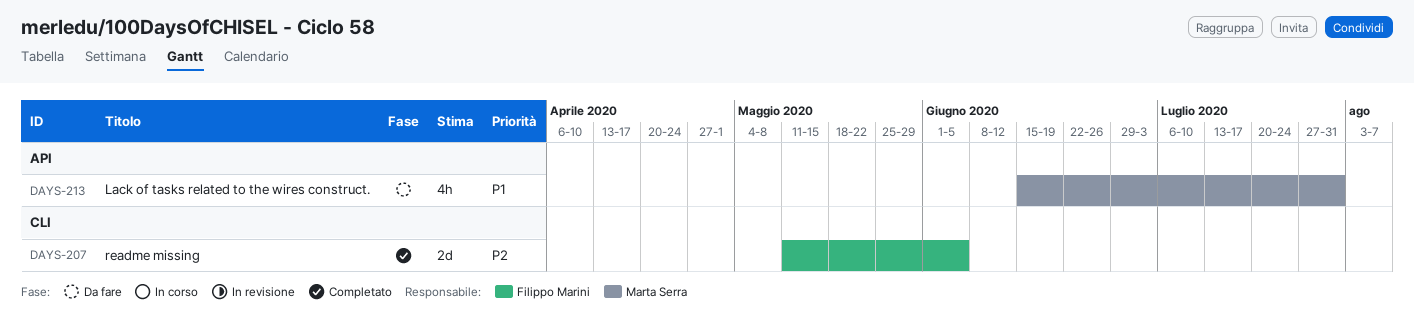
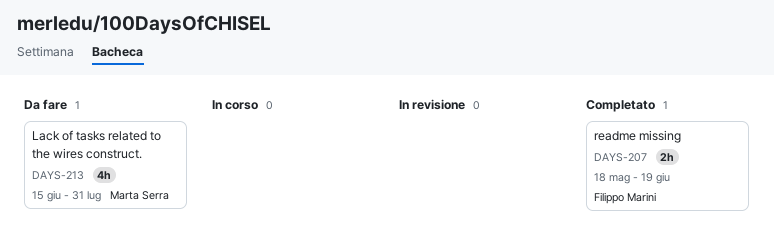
DAYS-207, estimate: 2d -> 2h
DAYS-207, start: May 11 -> May 18
DAYS-207, due: Jun 5 -> Jun 19

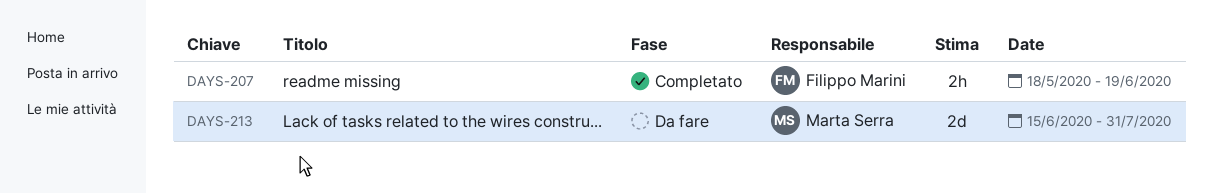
DAYS-213, estimate: 4h -> 2d

